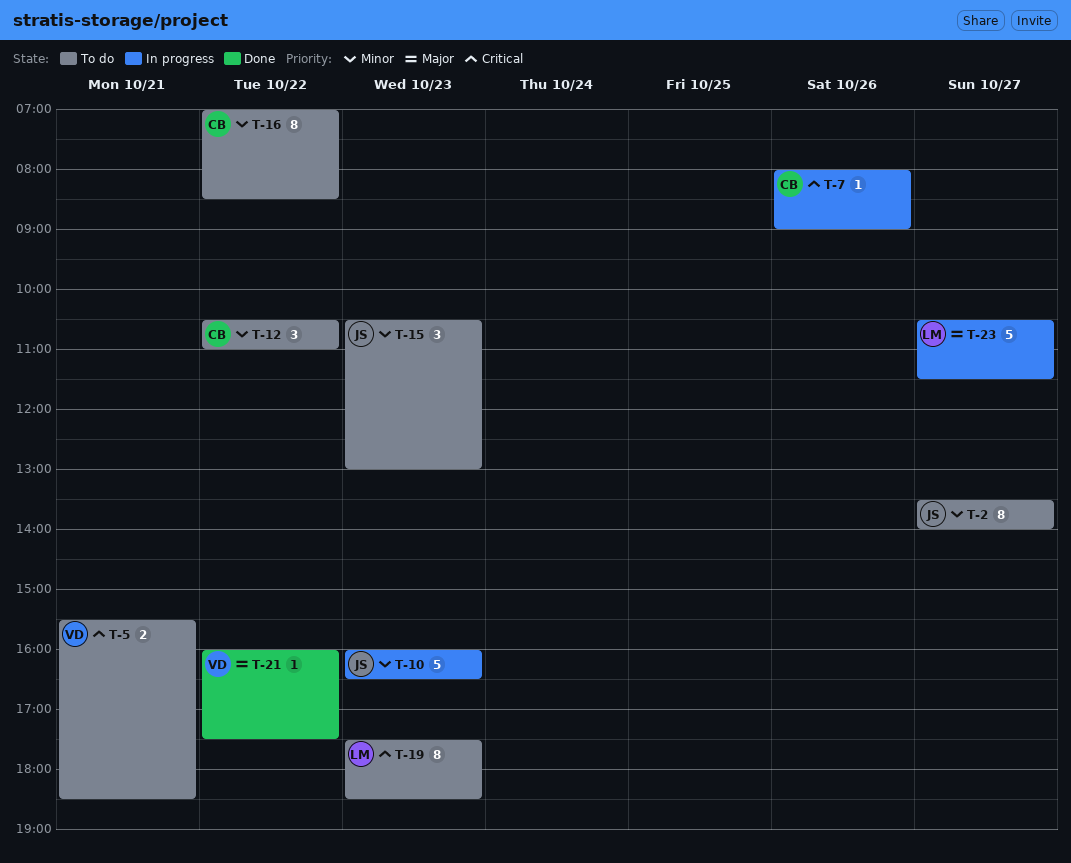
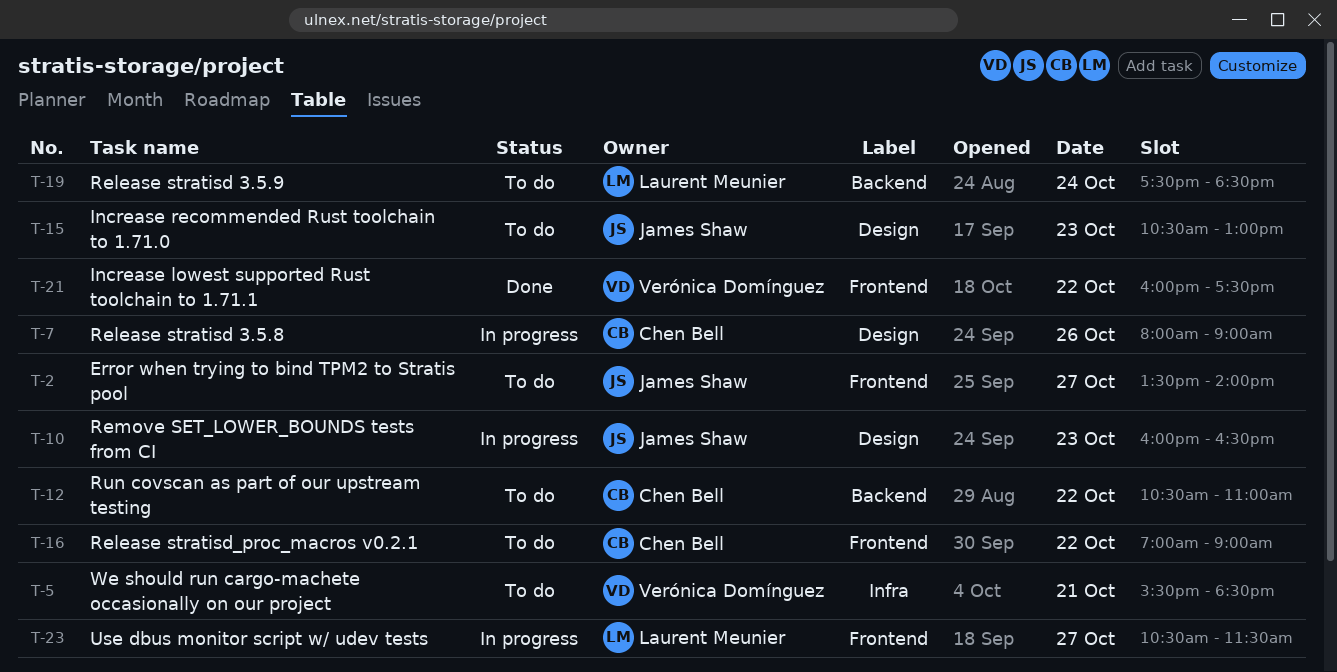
T-16, ends: 08:30 -> 09:00
T-19, day: Oct 23 -> Oct 24

